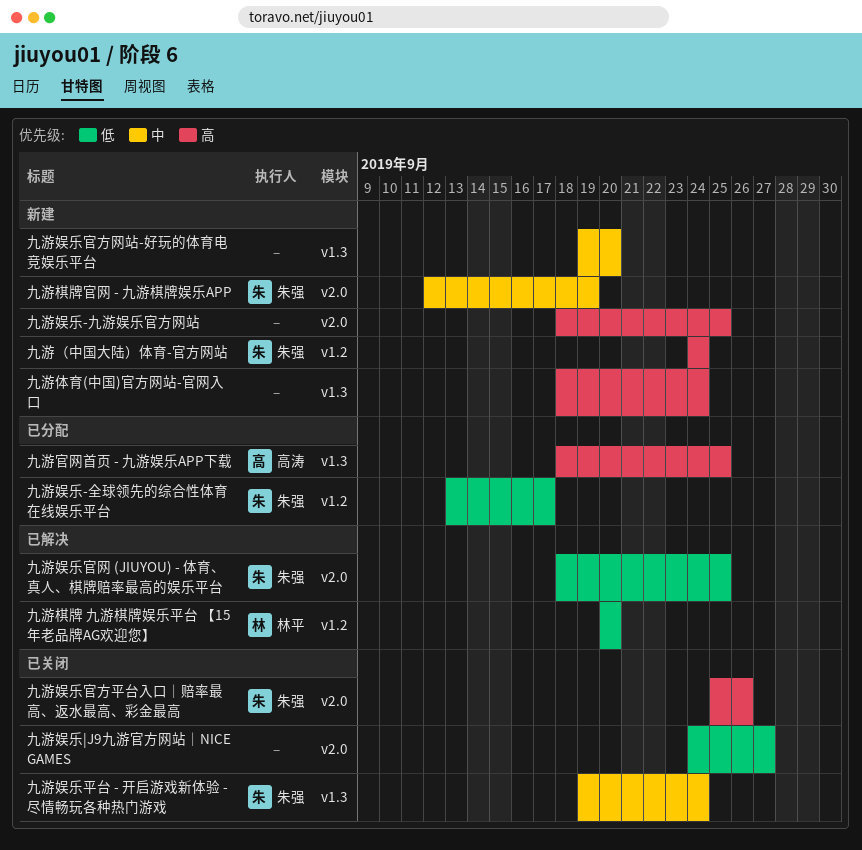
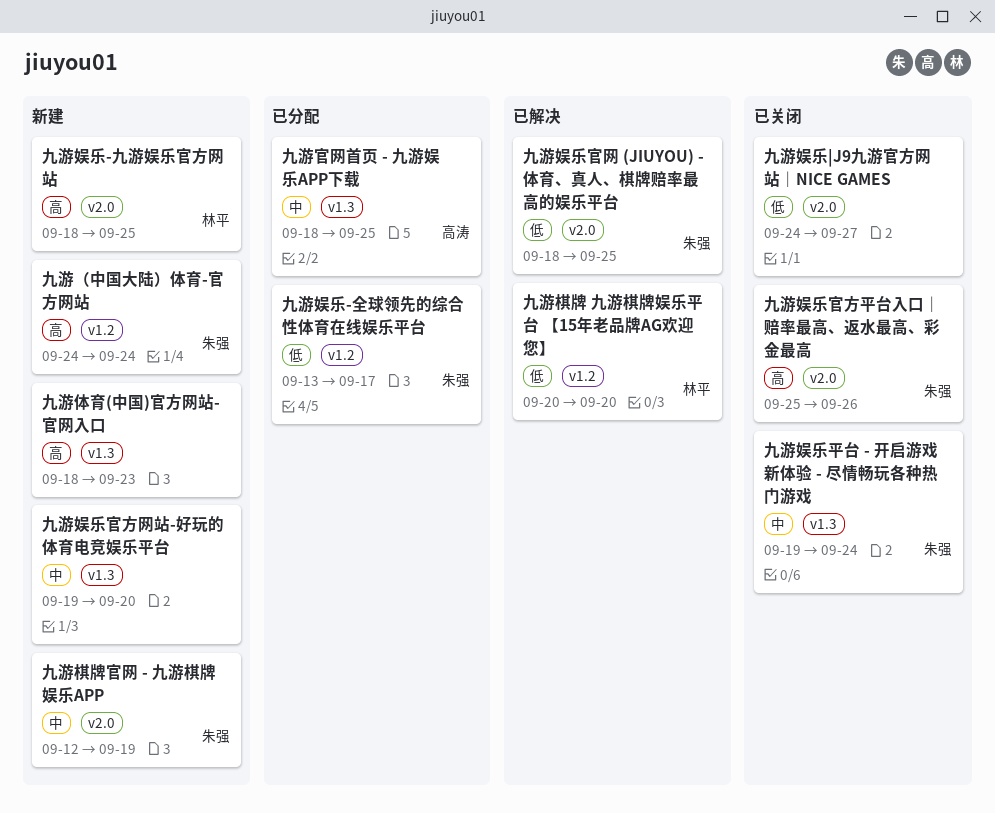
九游体育(中国)官方网站-官网入口, due: Sep 24 -> Sep 23
九游娱乐-九游娱乐官方网站, owner: none -> 林平
九游官网首页 - 九游娱乐APP下载, priority: 高 -> 中

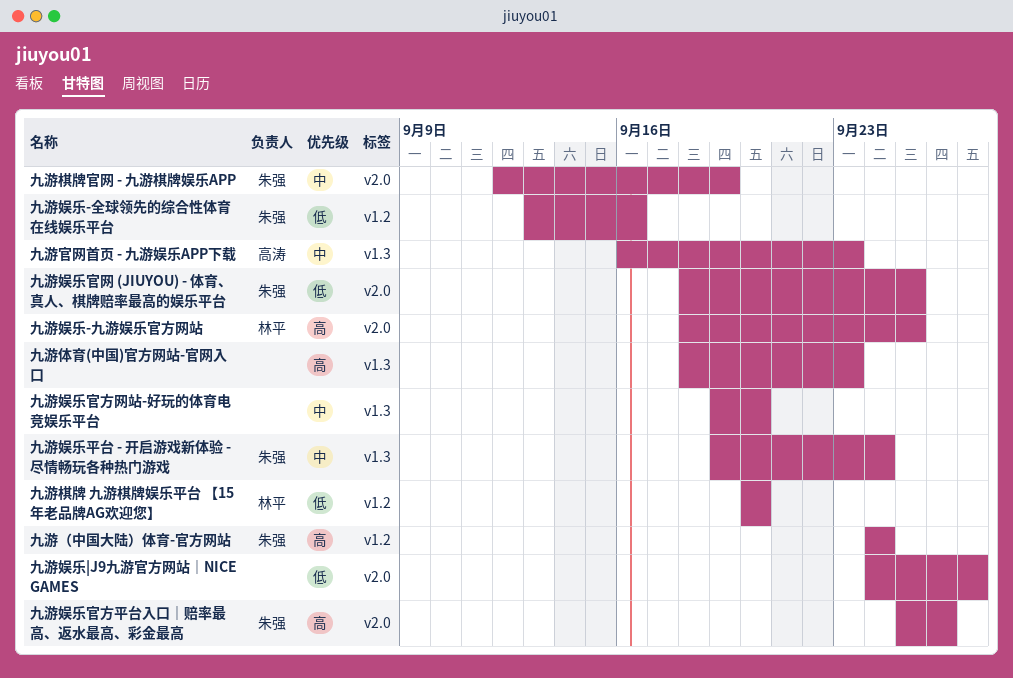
九游娱乐-全球领先的综合性体育在线娱乐平台, due: Sep 17 -> Sep 16
九游官网首页 - 九游娱乐APP下载, start: Sep 18 -> Sep 16
九游官网首页 - 九游娱乐APP下载, due: Sep 25 -> Sep 23

